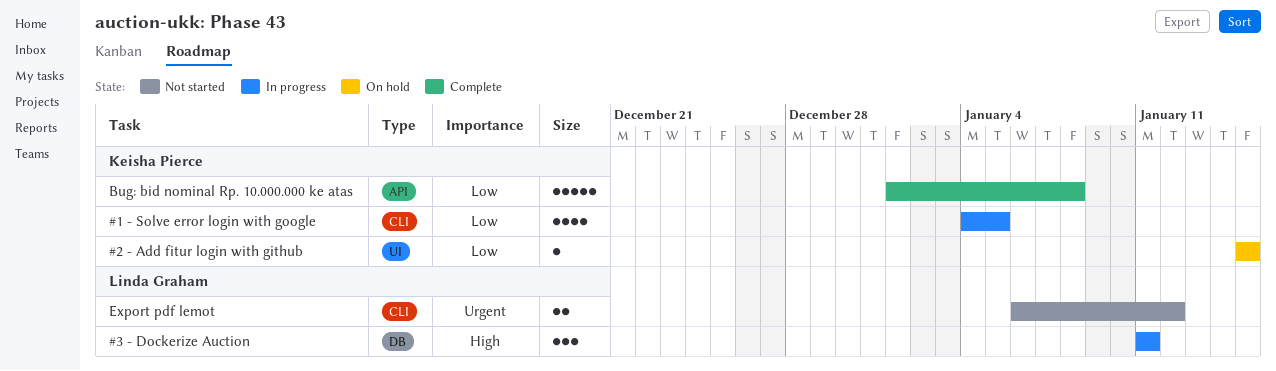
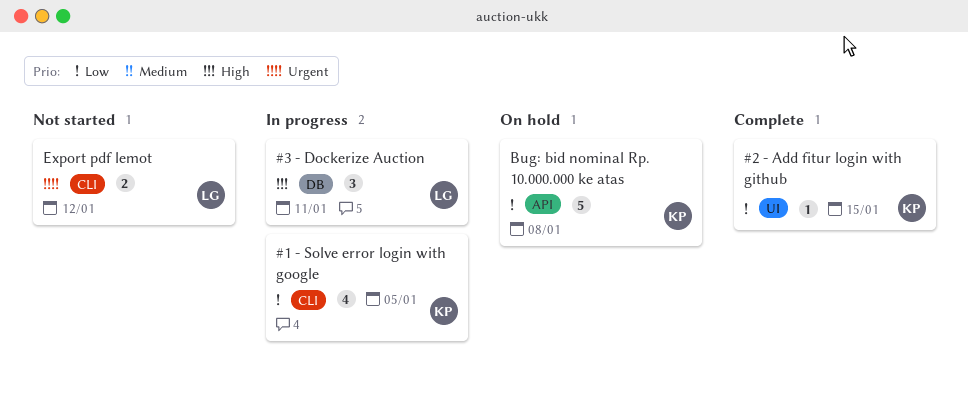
#2 - Add fitur login with github, status: On hold -> Complete
Bug: bid nominal Rp. 10.000.000 ke atas, status: Complete -> On hold

